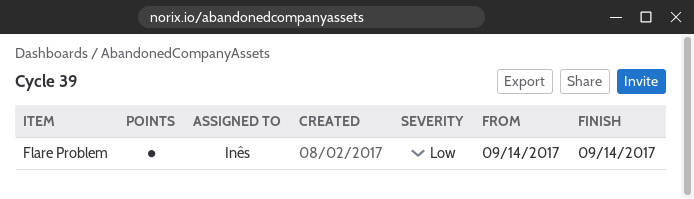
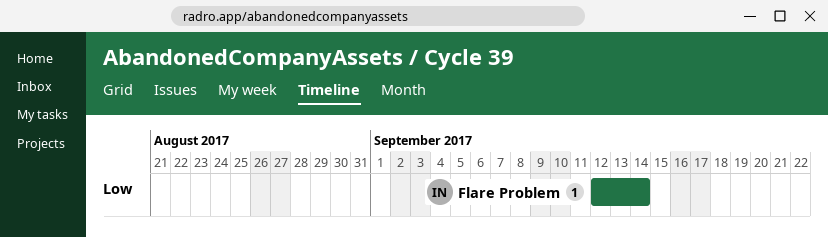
Flare Problem, start: Sep 14 -> Sep 12

